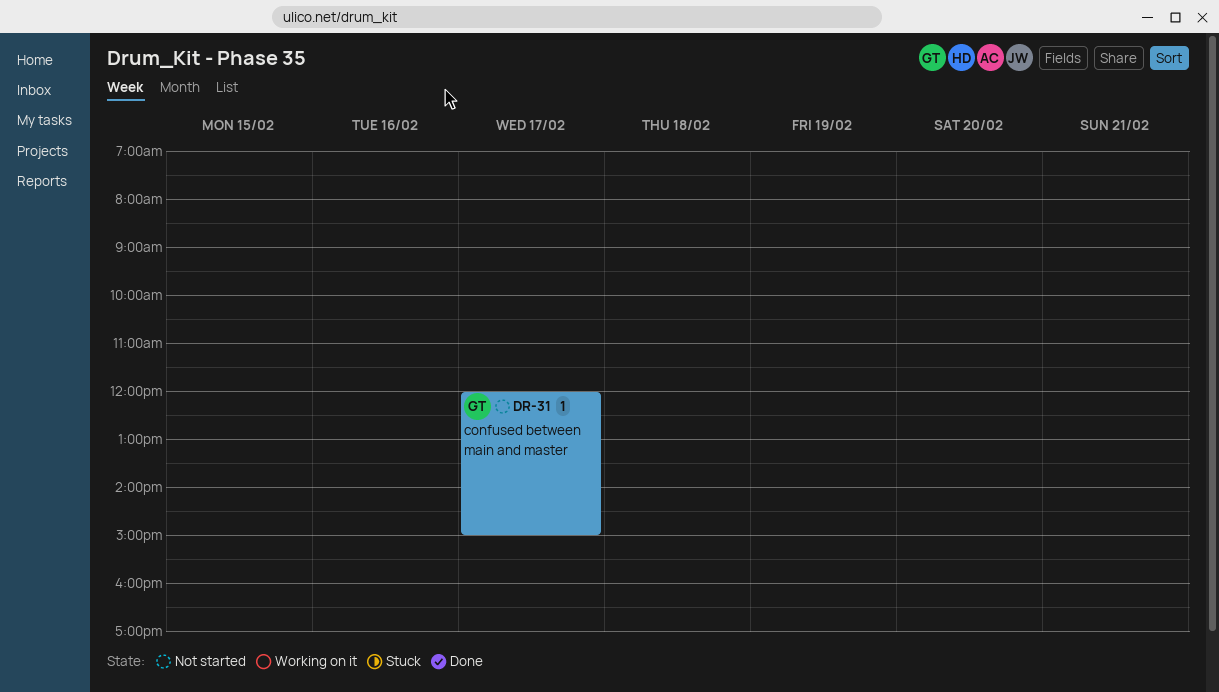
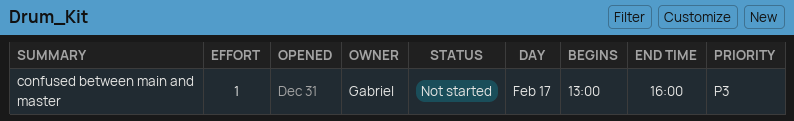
confused between main and master, begins: 12:00 -> 13:00
confused between main and master, ends: 15:00 -> 16:00

